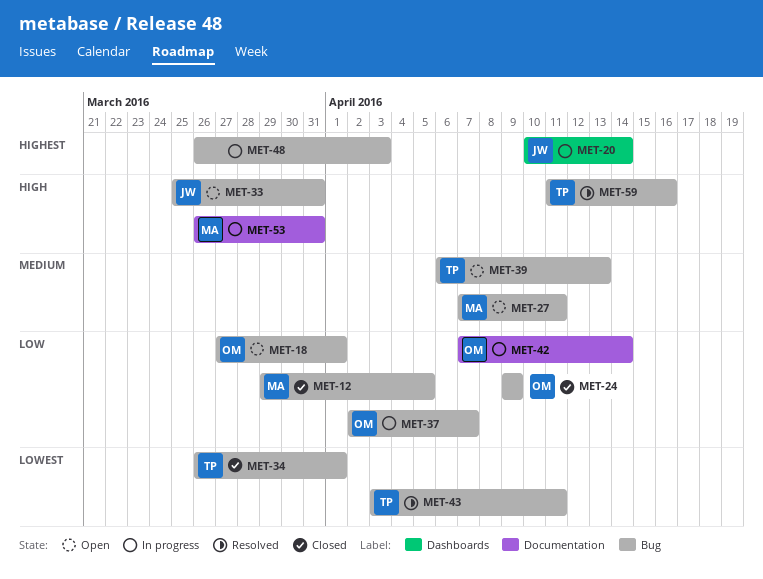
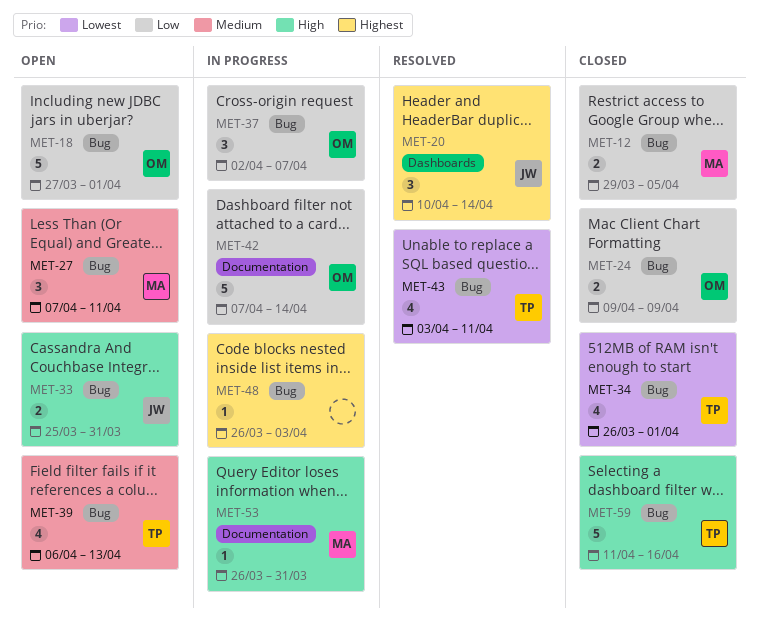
MET-20, status: In progress -> Resolved
MET-59, status: Resolved -> Closed

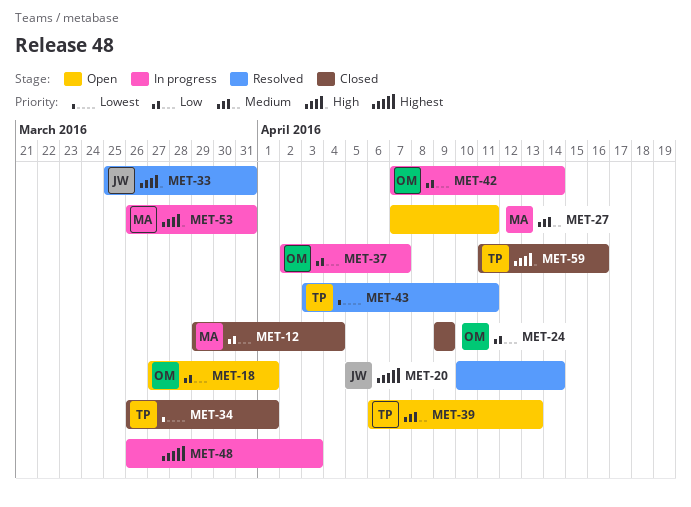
MET-12, due: Apr 5 -> Apr 4
MET-33, status: Open -> Resolved

